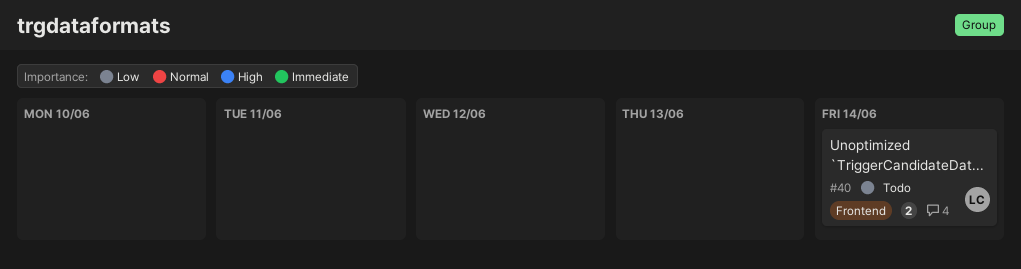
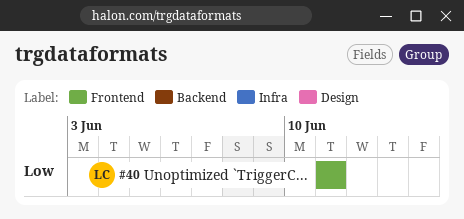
#40, due: Jun 14 -> Jun 11

